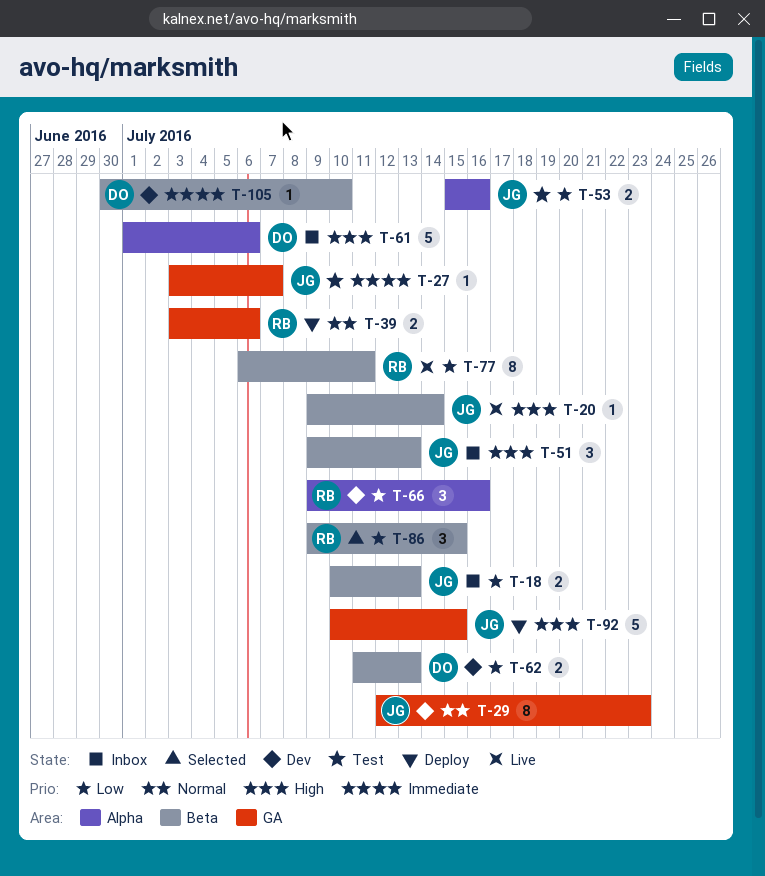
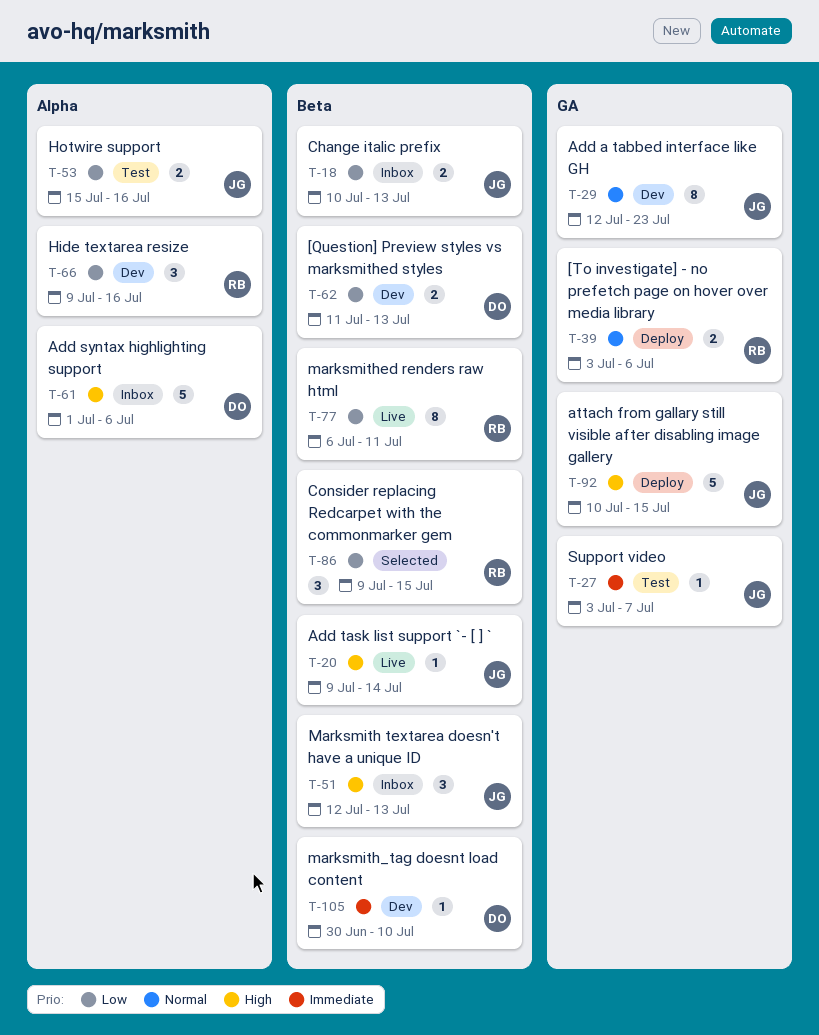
T-51, start: Jul 9 -> Jul 12

